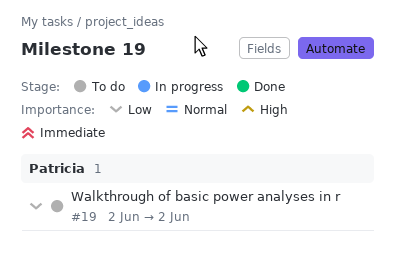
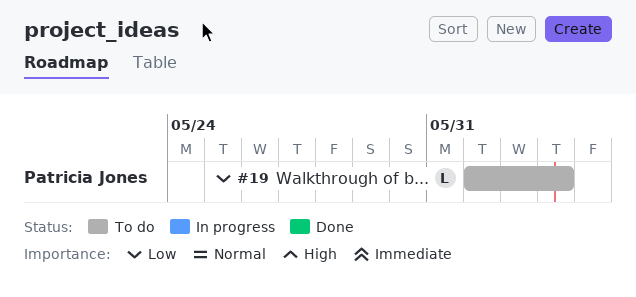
#19, start: Jun 2 -> Jun 1
#19, due: Jun 2 -> Jun 3

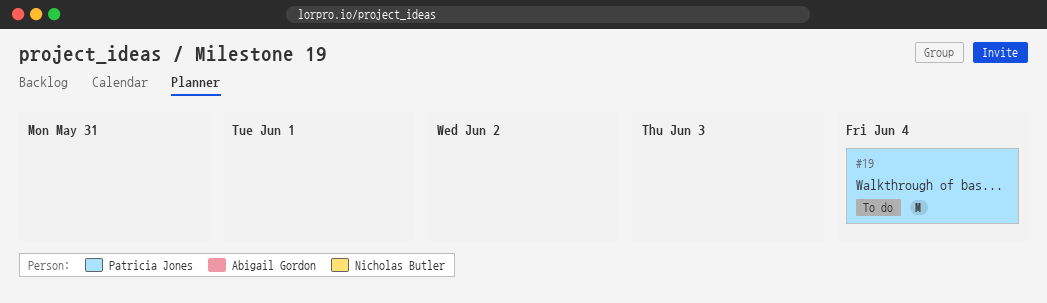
#19, estimate: L -> M
#19, due: Jun 3 -> Jun 4

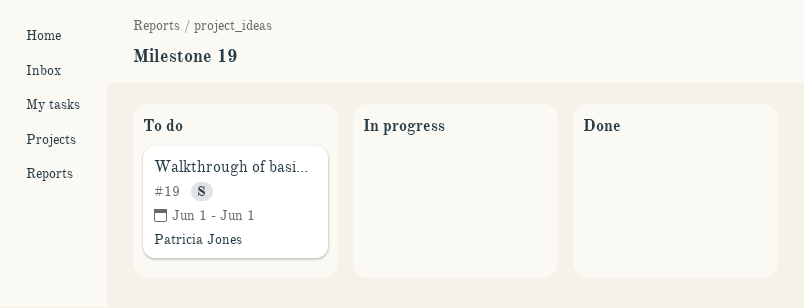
#19, estimate: M -> S
#19, due: Jun 4 -> Jun 1

